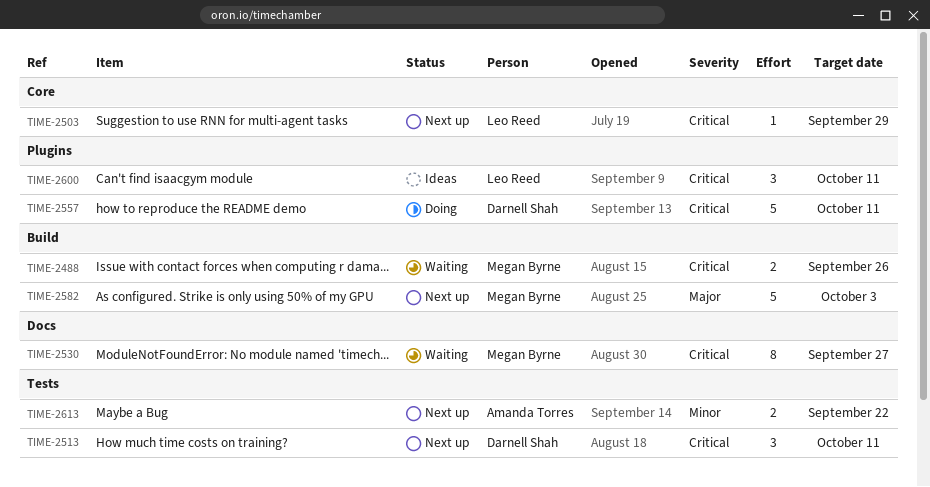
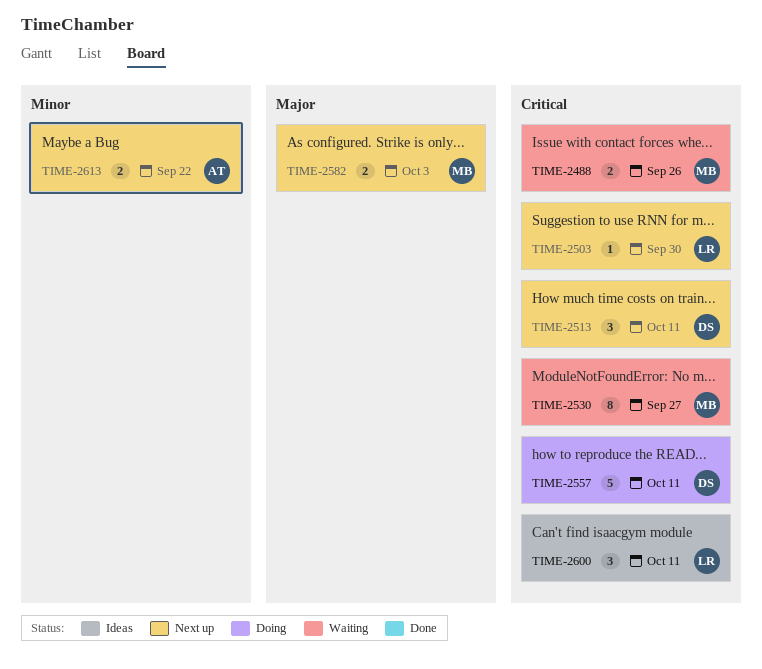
TIME-2503, due: Sep 29 -> Sep 30
TIME-2582, estimate: 5 -> 2

